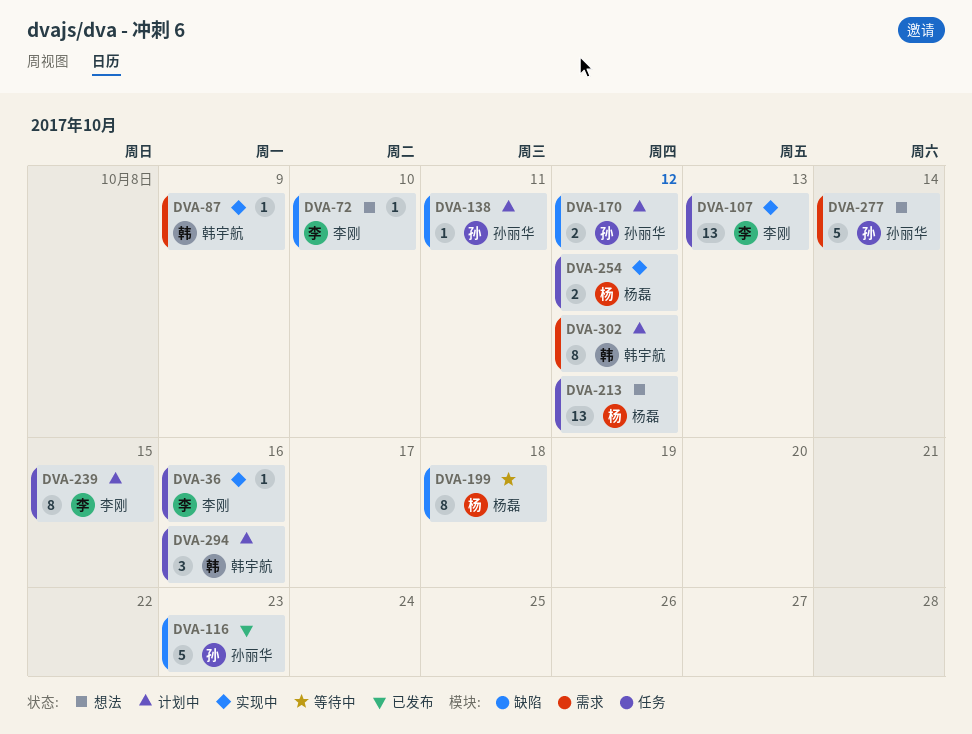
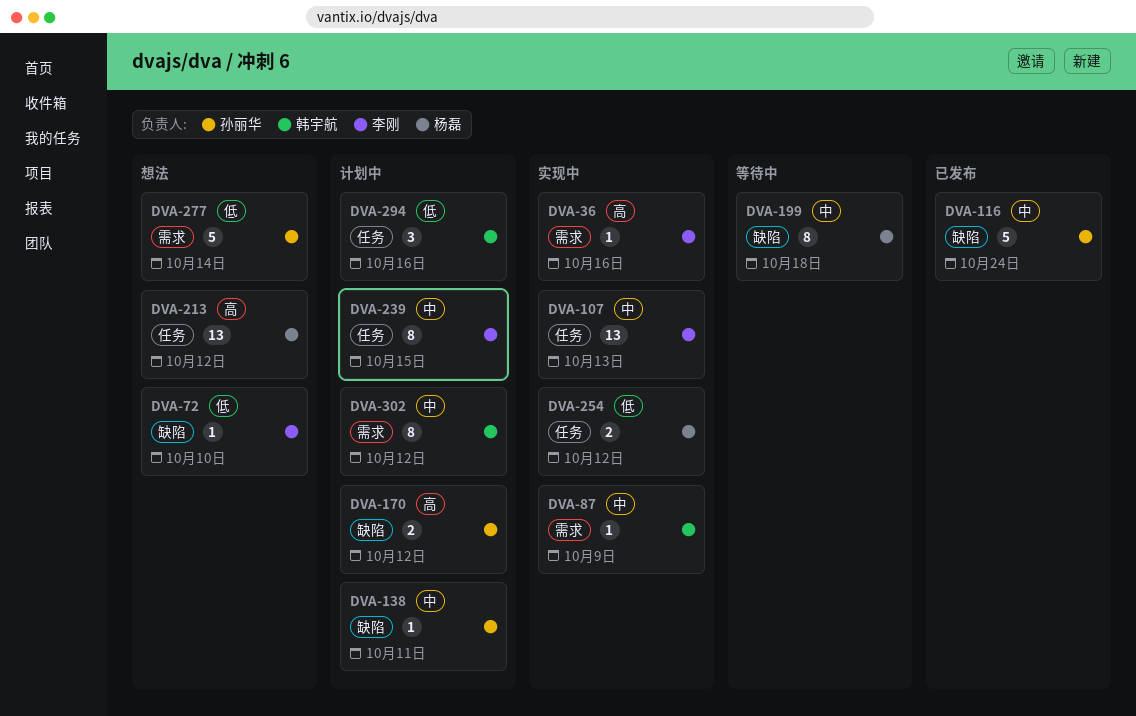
DVA-36, label: 任务 -> 需求
DVA-116, due: Oct 23 -> Oct 24

